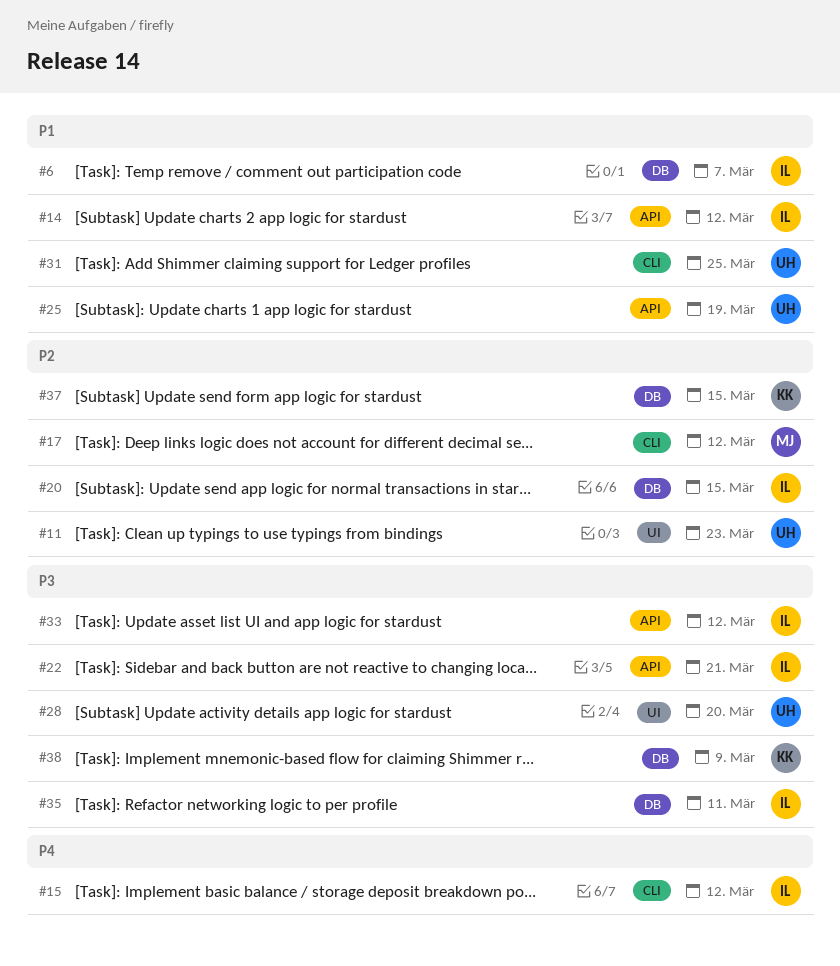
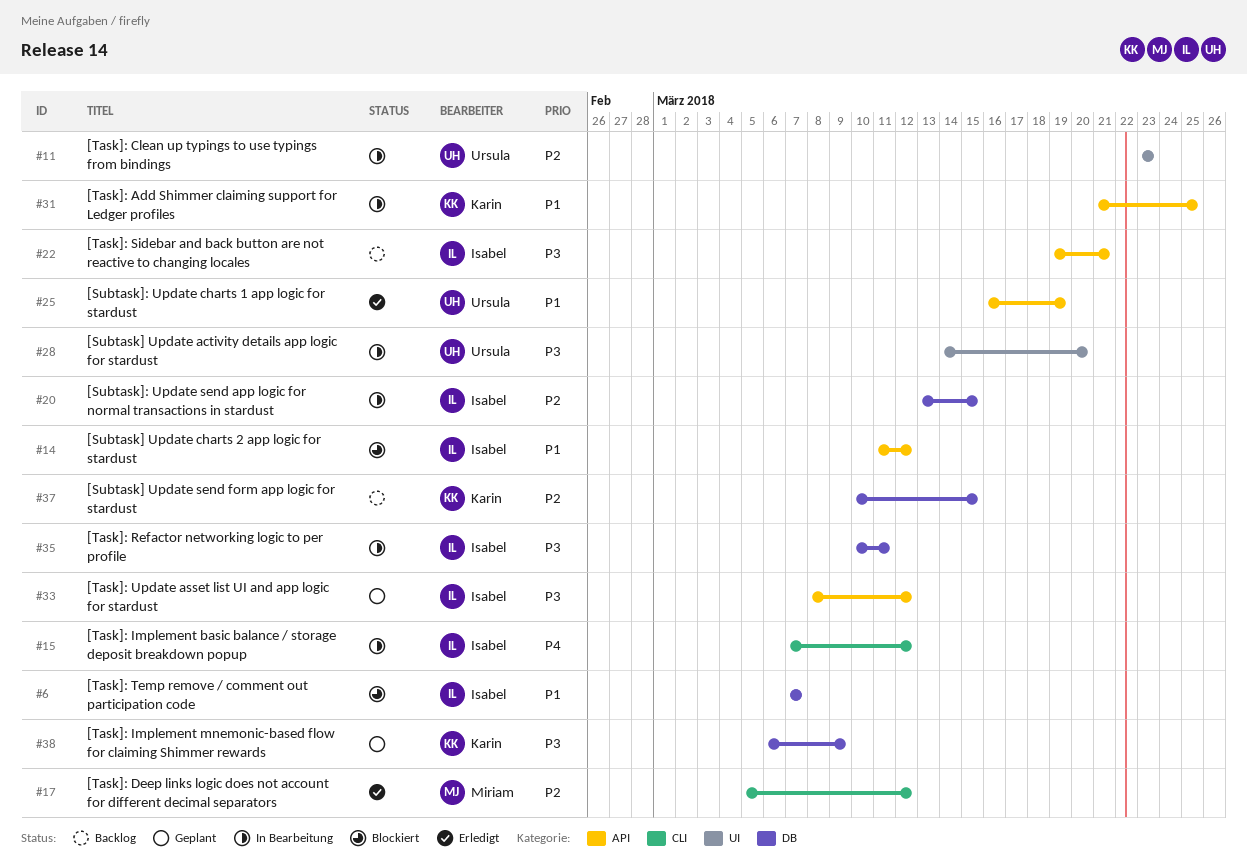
#31, owner: Ursula -> Karin
#31, label: CLI -> API

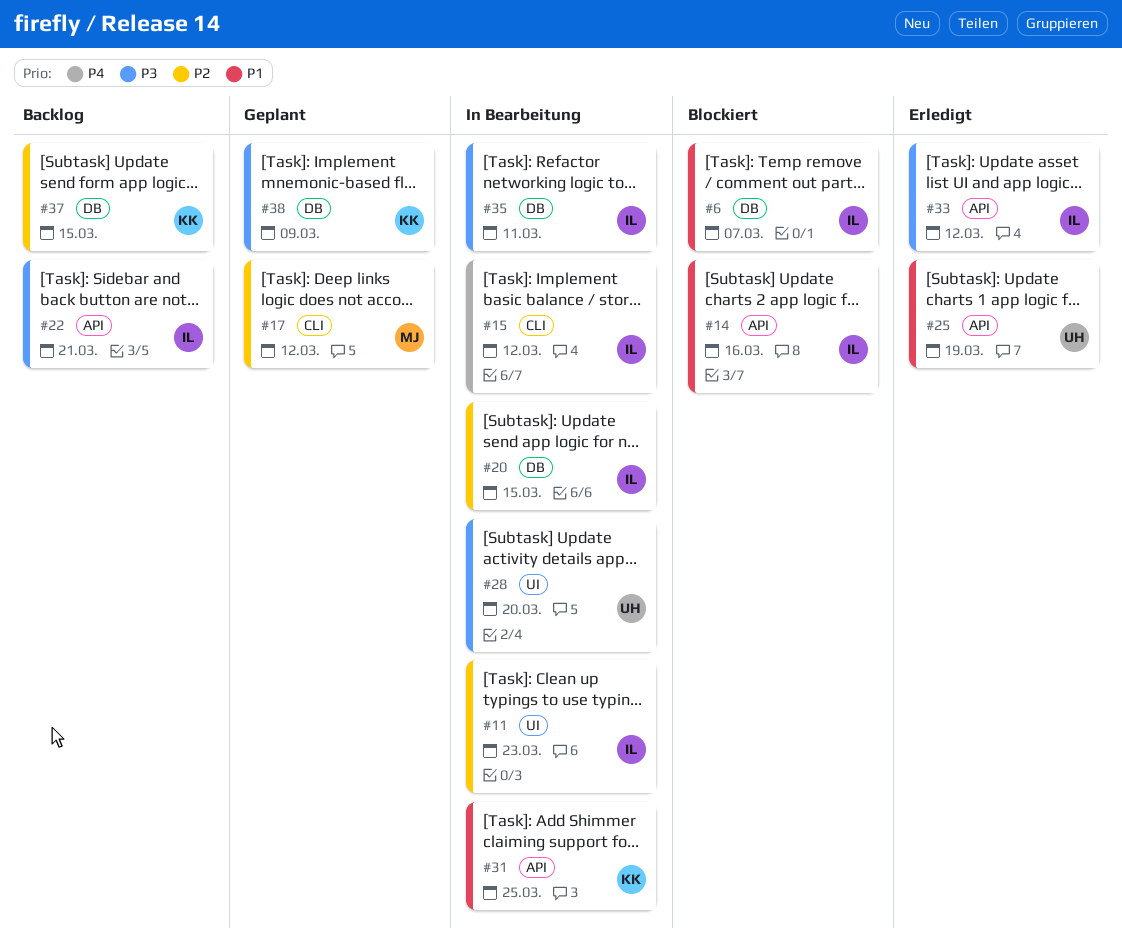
#11, owner: Ursula -> Isabel
#14, due: Mar 12 -> Mar 16
#17, status: Erledigt -> Geplant
#33, status: Geplant -> Erledigt

